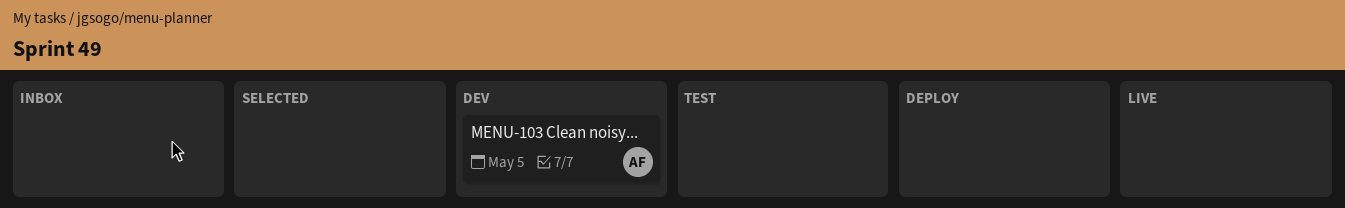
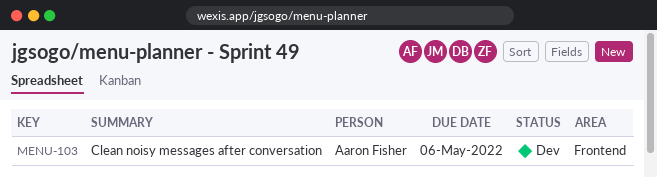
MENU-103, due: May 5 -> May 6

